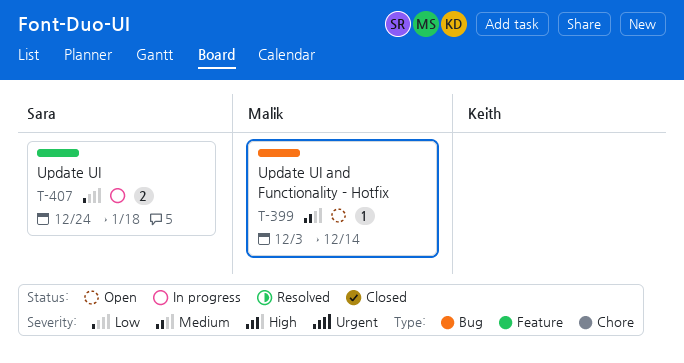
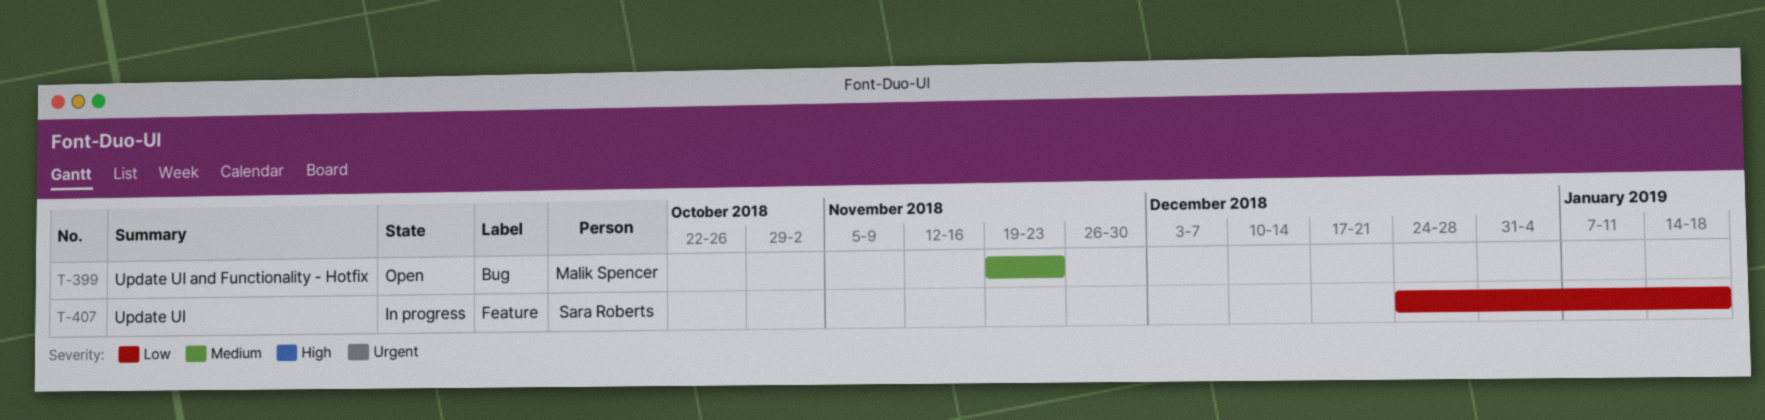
T-399, start: Dec 3 -> Nov 19
T-399, due: Dec 14 -> Nov 23

